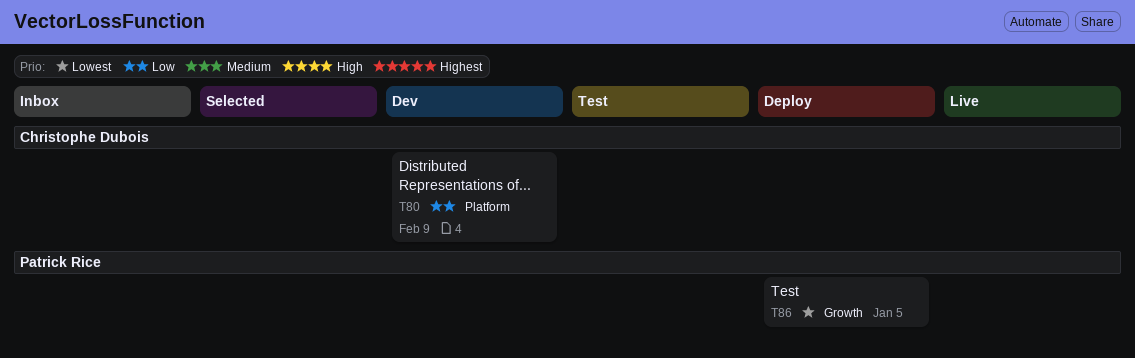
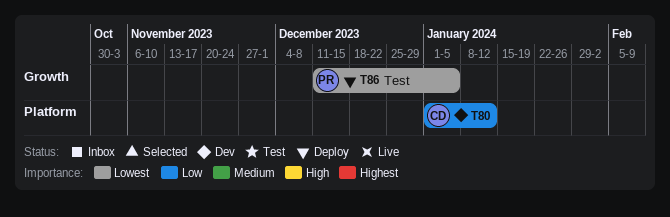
T80, due: Feb 9 -> Jan 12

